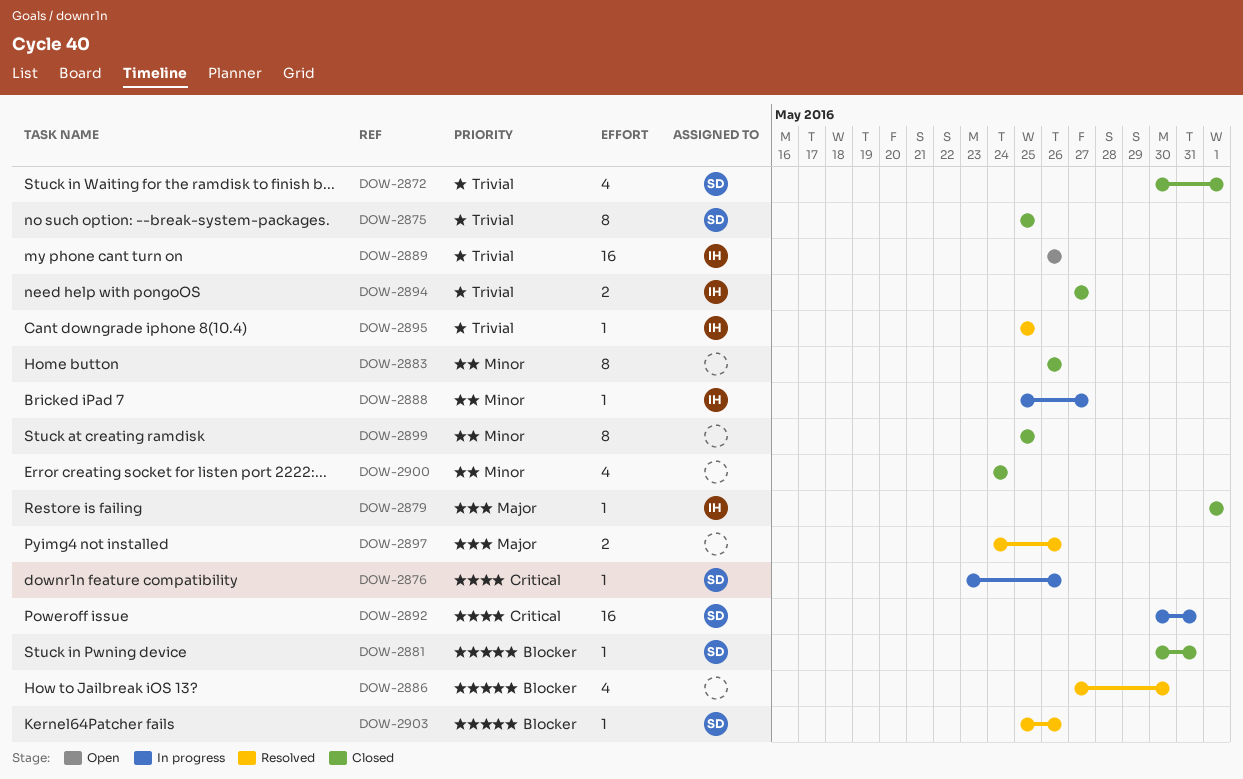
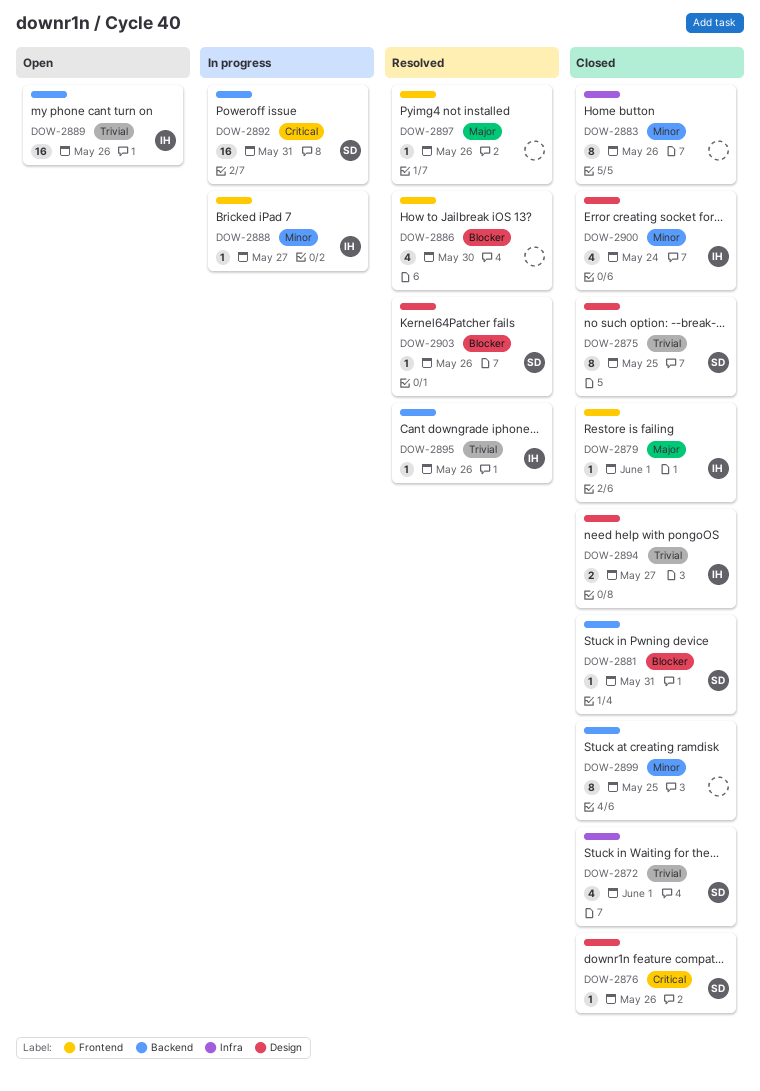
DOW-2876, status: In progress -> Closed
DOW-2895, due: May 25 -> May 26
DOW-2897, estimate: 2 -> 1
DOW-2900, owner: none -> IH

